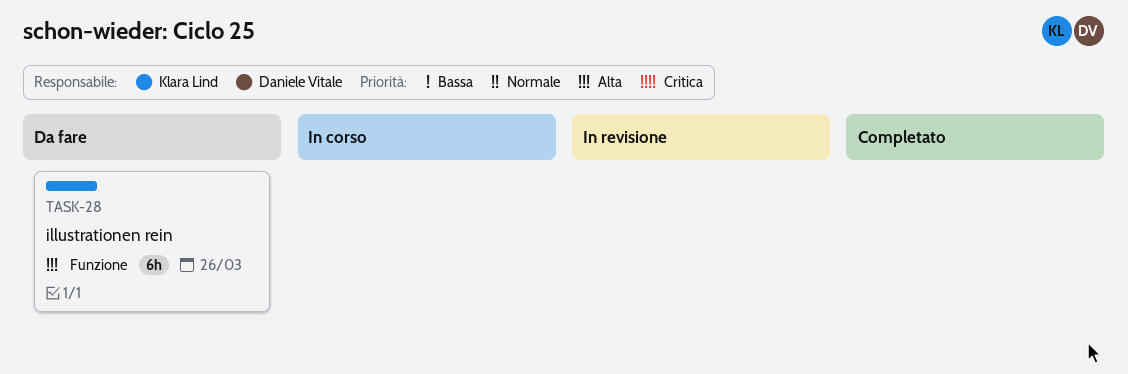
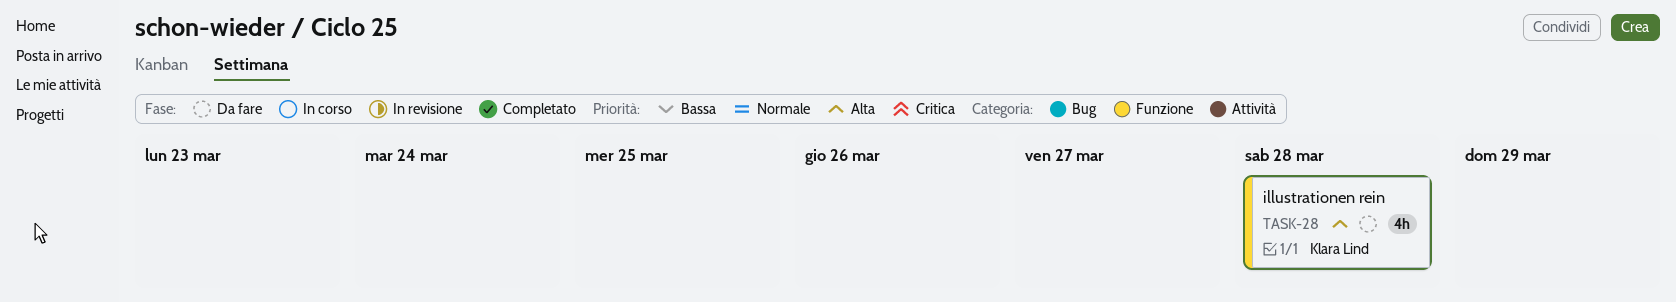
TASK-28, estimate: 6h -> 4h
TASK-28, due: Mar 26 -> Mar 28

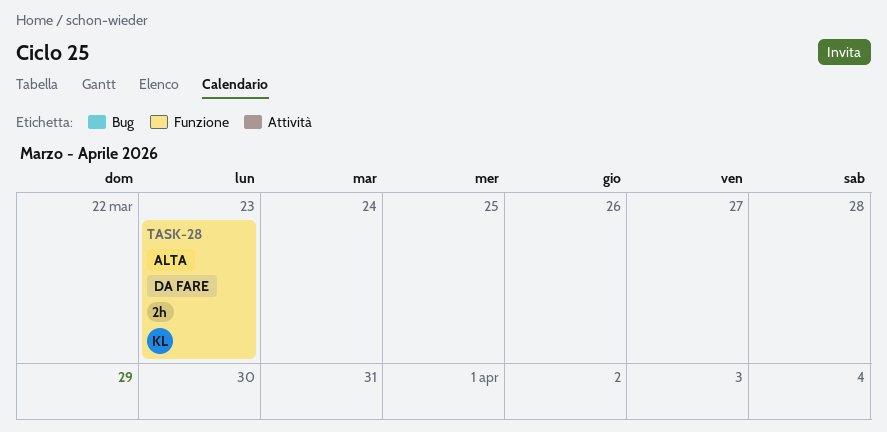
TASK-28, estimate: 4h -> 2h
TASK-28, due: Mar 28 -> Mar 23

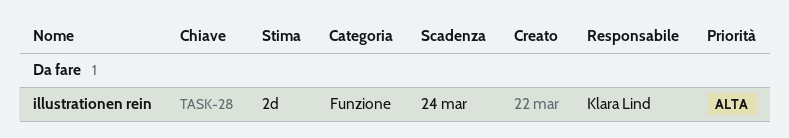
TASK-28, estimate: 2h -> 2d
TASK-28, due: Mar 23 -> Mar 24

